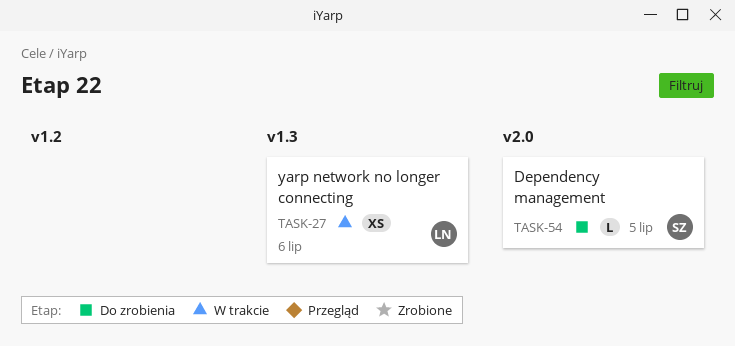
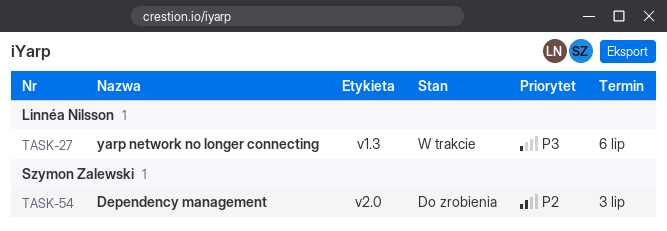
TASK-54, due: Jul 5 -> Jul 3

